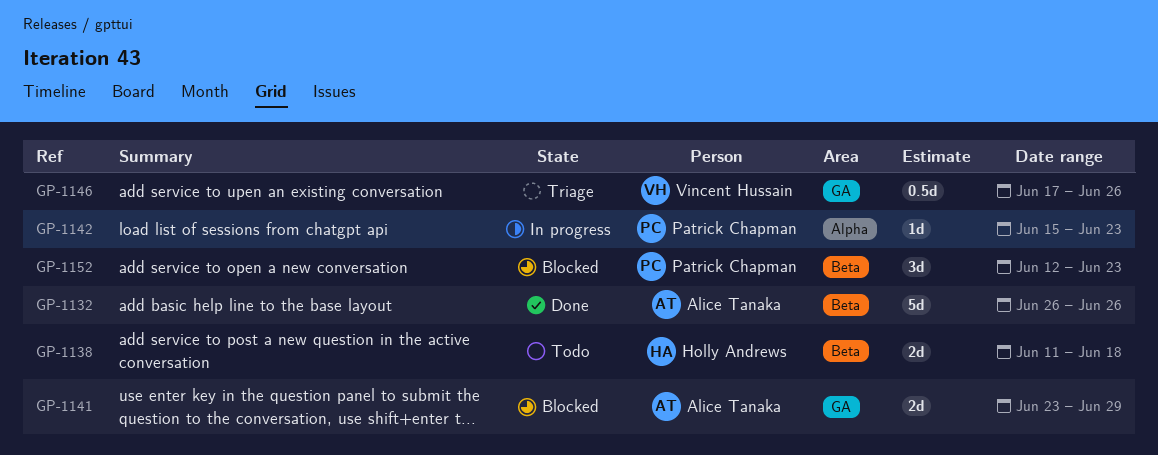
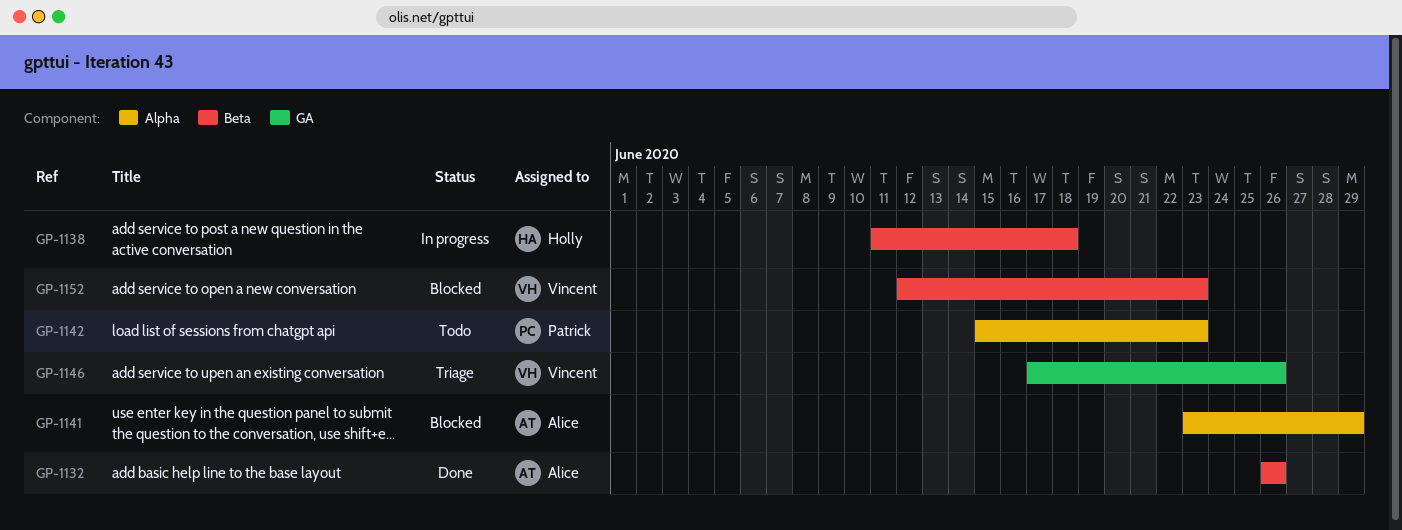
GP-1138, status: Todo -> In progress
GP-1141, label: GA -> Alpha
GP-1142, status: In progress -> Todo
GP-1152, owner: Patrick Chapman -> Vincent Hussain

